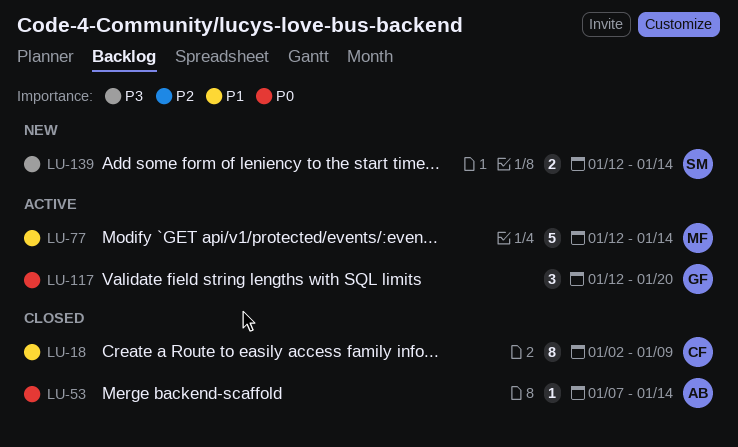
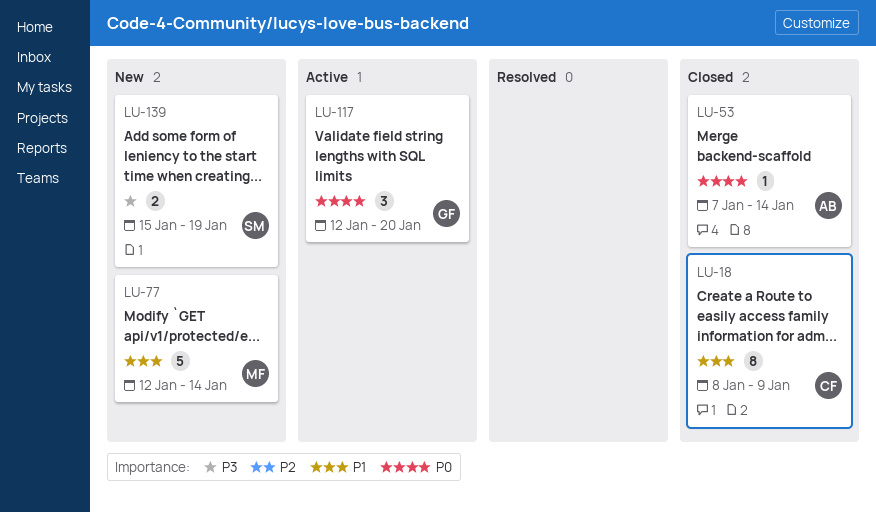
LU-18, start: Jan 2 -> Jan 8
LU-77, status: Active -> New
LU-139, start: Jan 12 -> Jan 15
LU-139, due: Jan 14 -> Jan 19

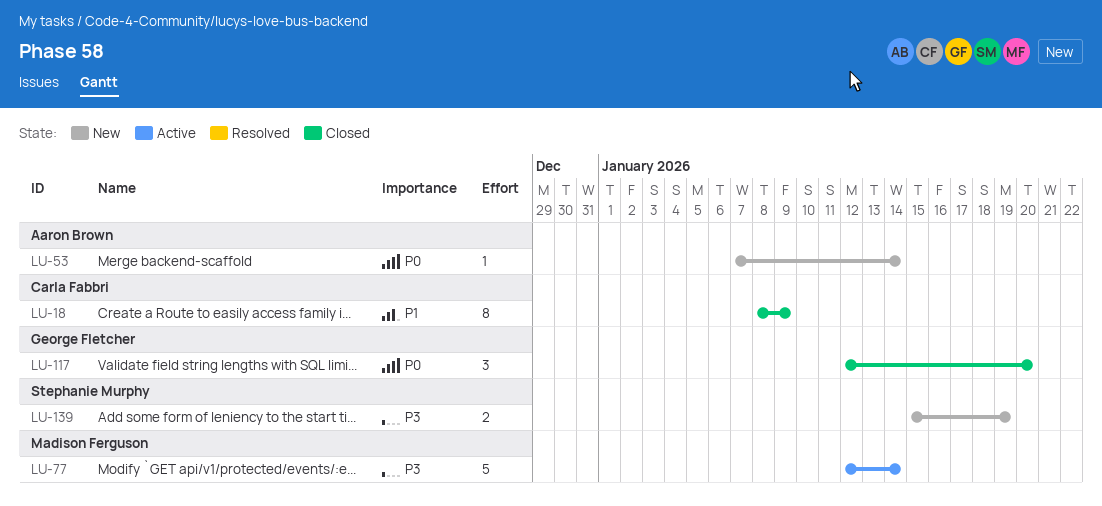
LU-53, status: Closed -> New
LU-77, status: New -> Active
LU-77, priority: P1 -> P3
LU-117, status: Active -> Closed

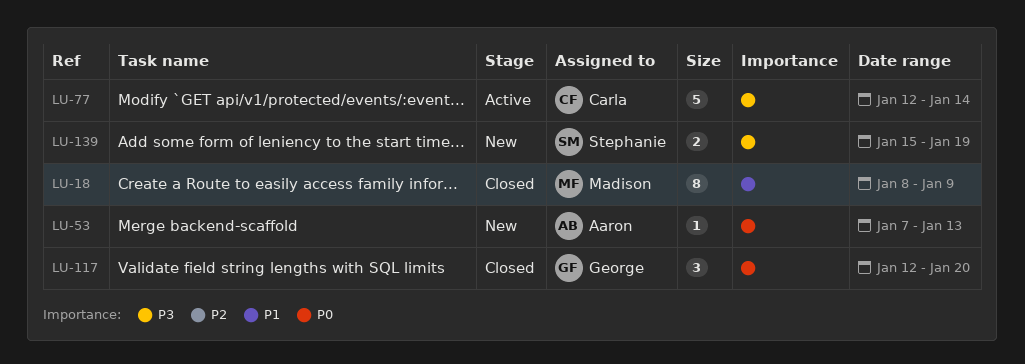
LU-18, owner: Carla Fabbri -> Madison Ferguson
LU-53, due: Jan 14 -> Jan 13
LU-77, owner: Madison Ferguson -> Carla Fabbri

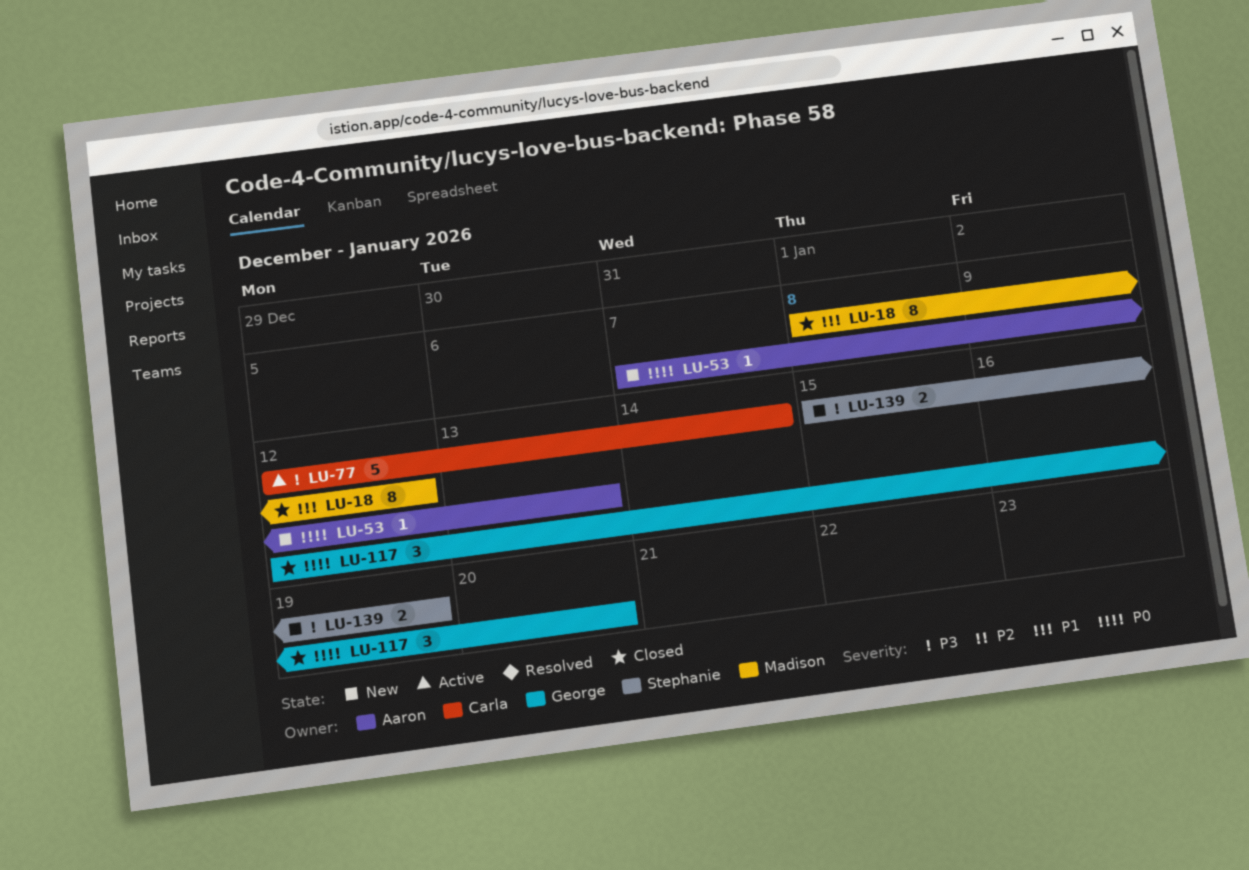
LU-18, due: Jan 9 -> Jan 12

